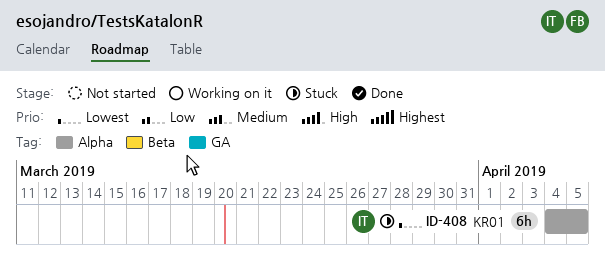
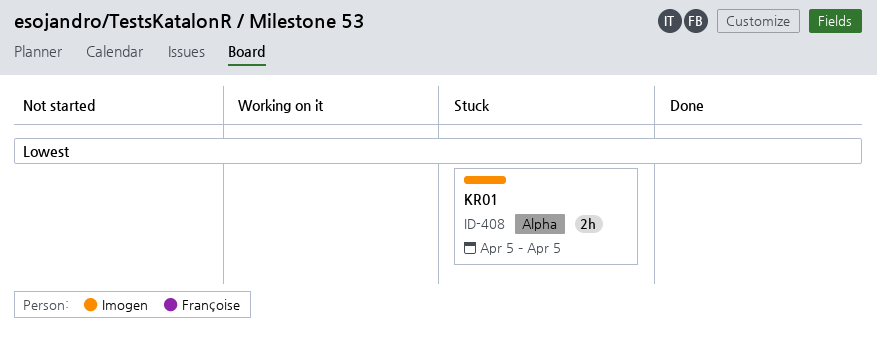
ID-408, estimate: 6h -> 2h
ID-408, start: Apr 4 -> Apr 5

